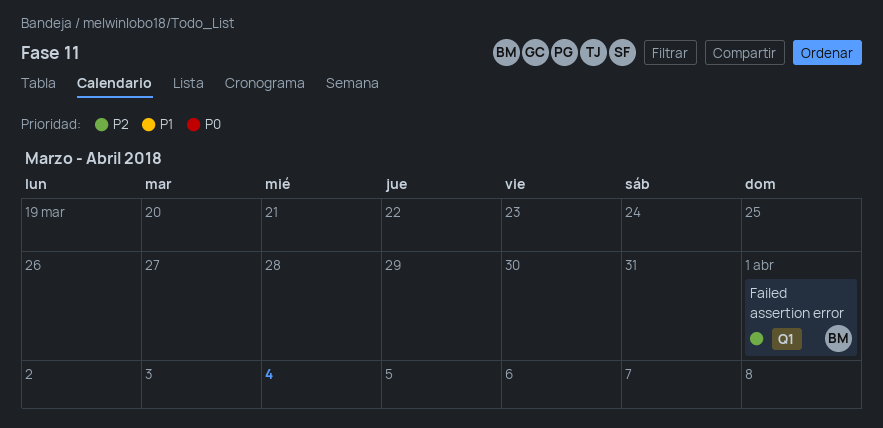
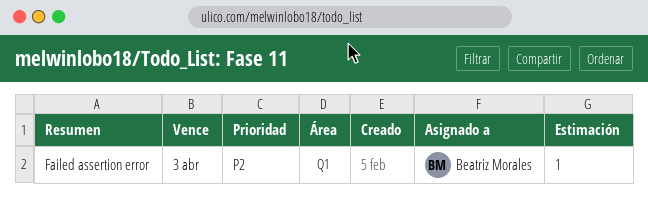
Failed assertion error, due: Apr 1 -> Apr 3

